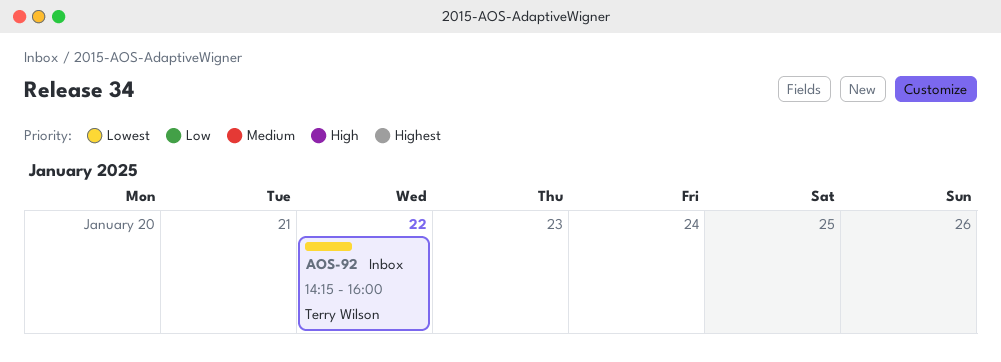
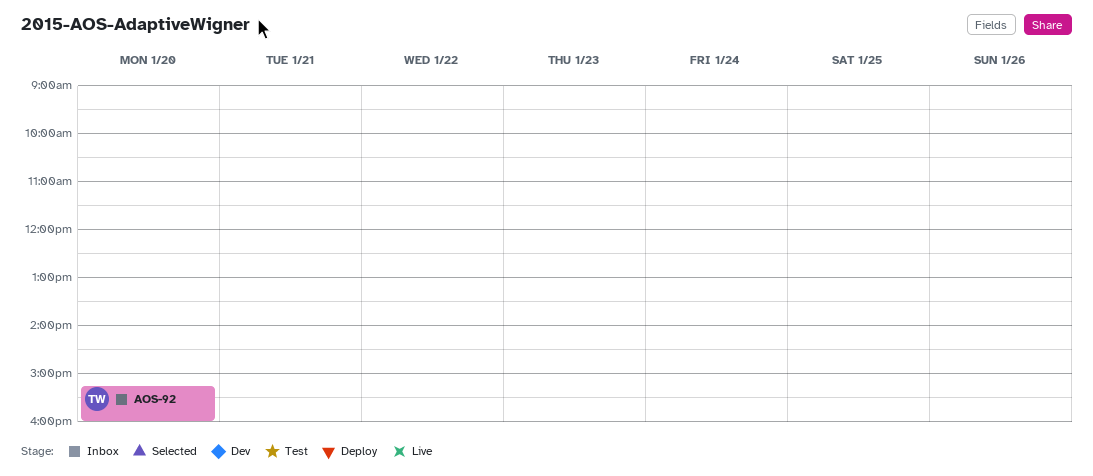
AOS-92, day: Jan 22 -> Jan 20
AOS-92, begins: 14:15 -> 15:15

